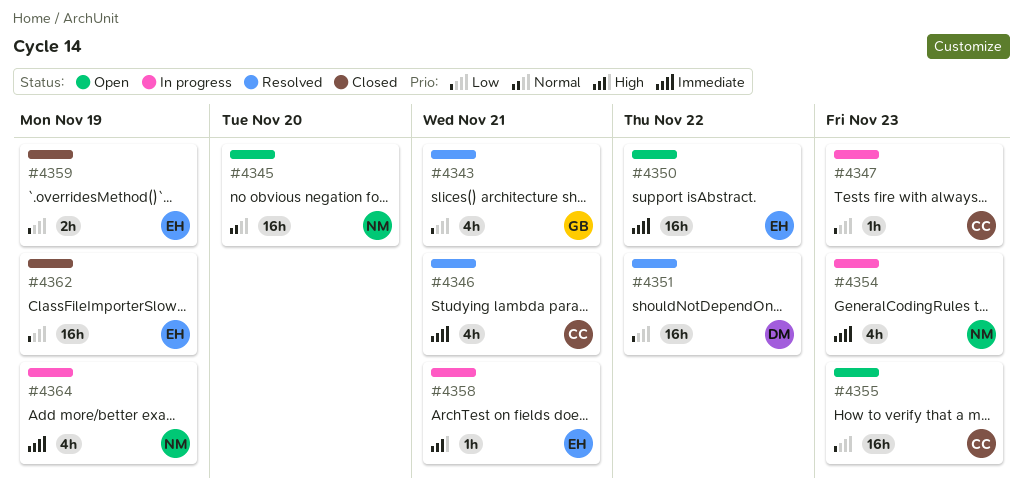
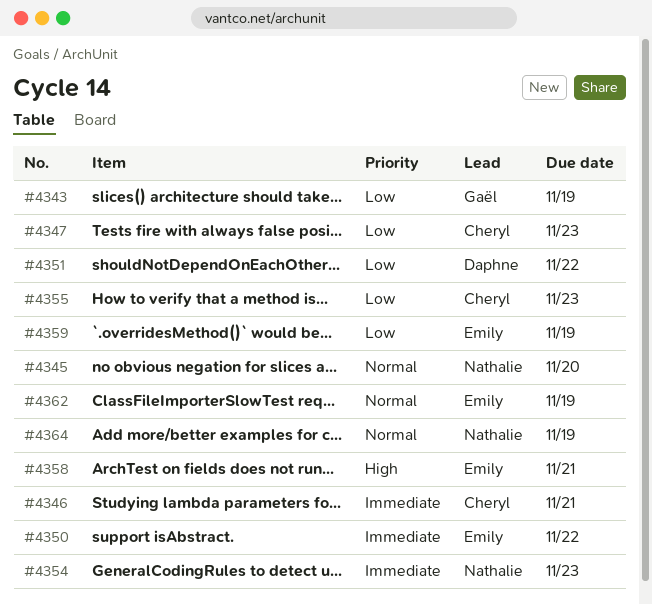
#4343, due: Nov 21 -> Nov 19
#4362, priority: Low -> Normal
#4364, priority: Immediate -> Normal

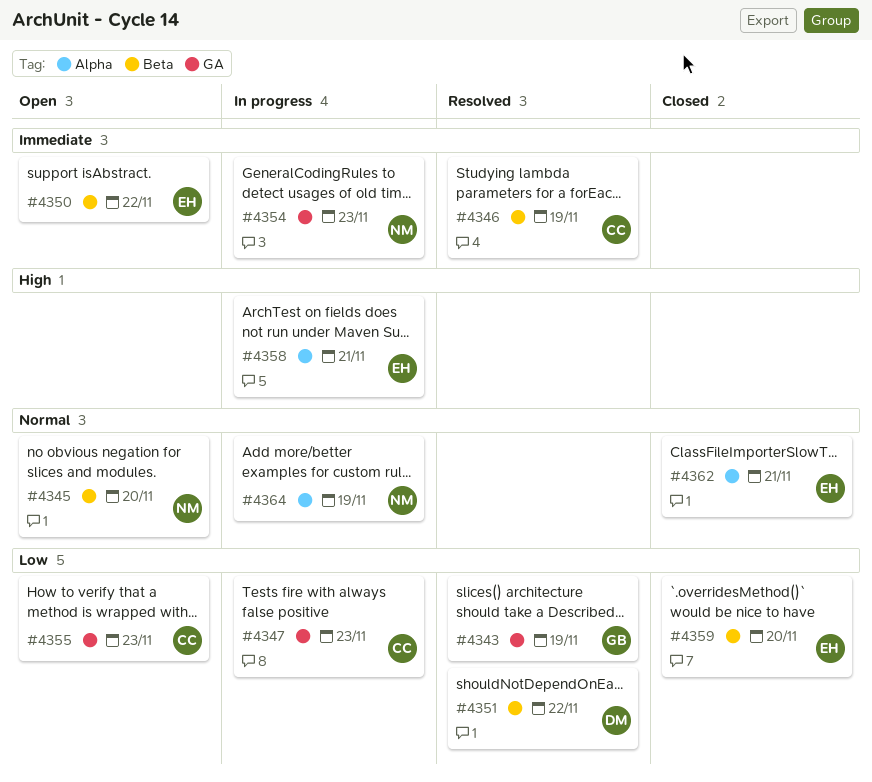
#4346, due: Nov 21 -> Nov 19
#4359, due: Nov 19 -> Nov 20
#4362, due: Nov 19 -> Nov 21

